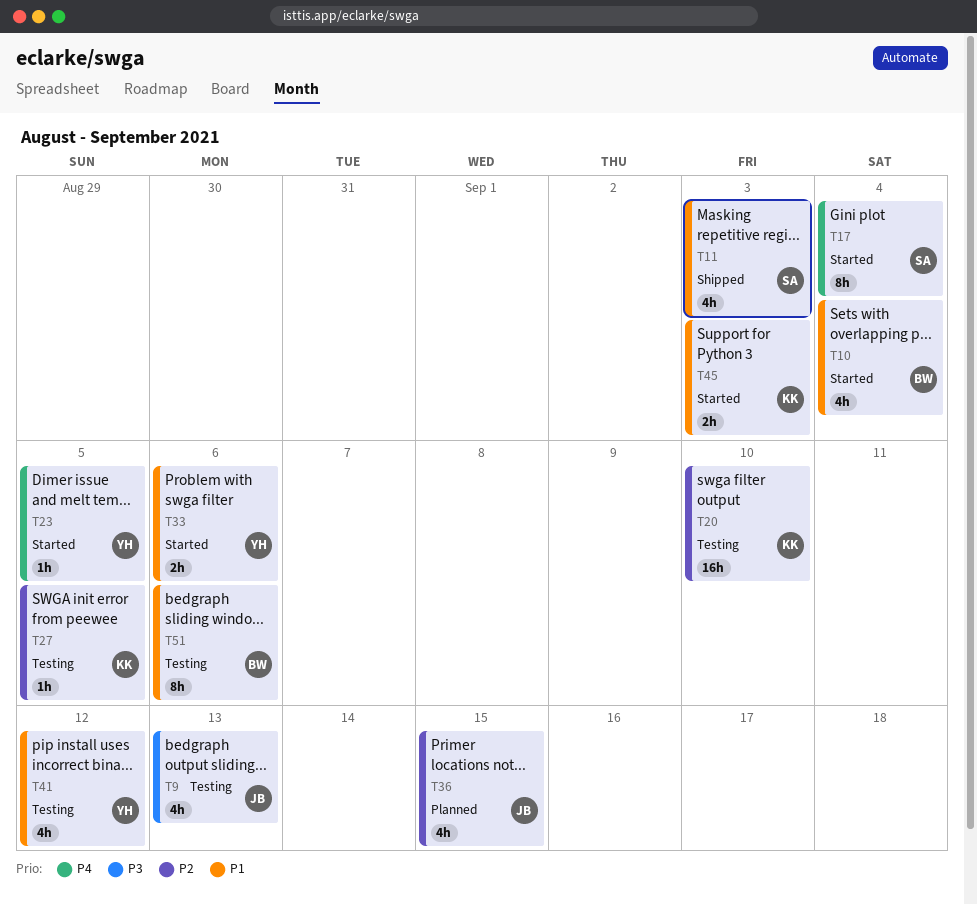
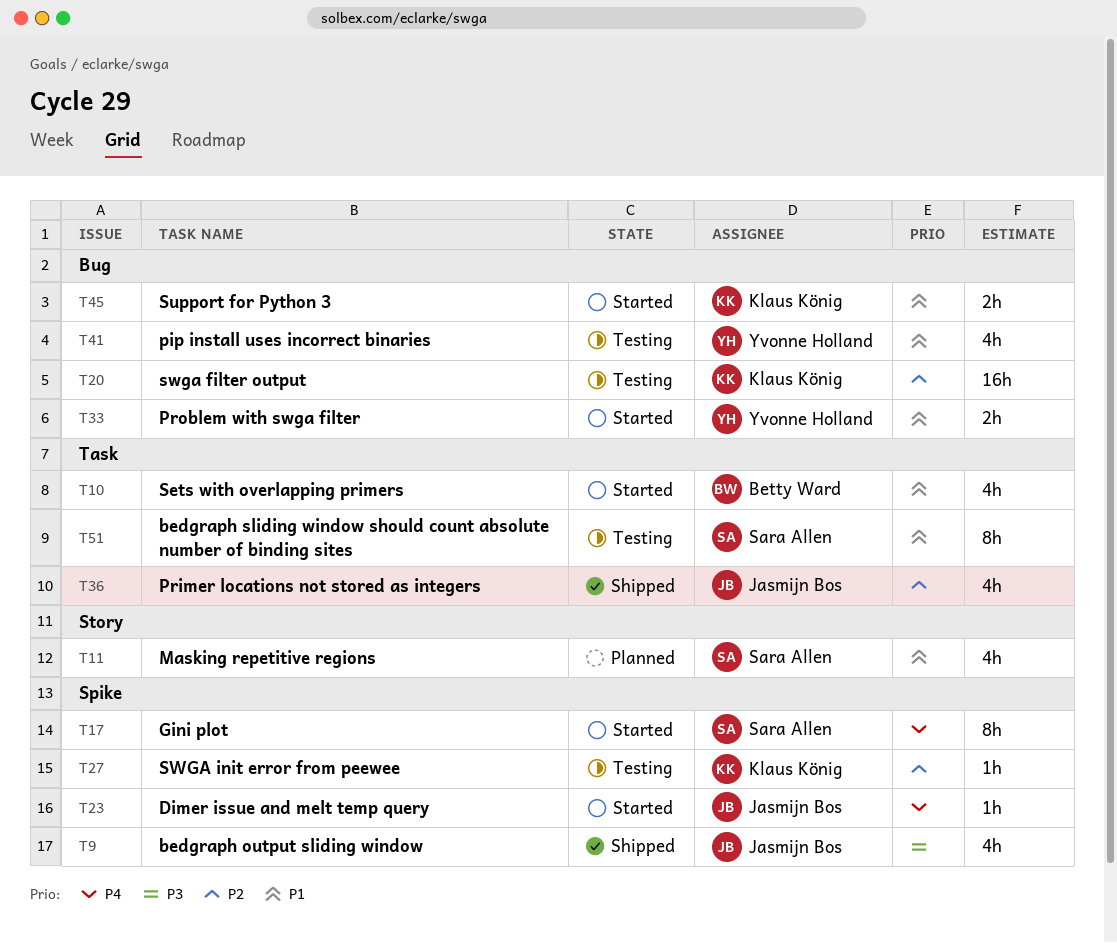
T9, status: Testing -> Shipped
T11, status: Shipped -> Planned
T23, owner: Yvonne Holland -> Jasmijn Bos
T36, status: Planned -> Shipped
T51, owner: Betty Ward -> Sara Allen

